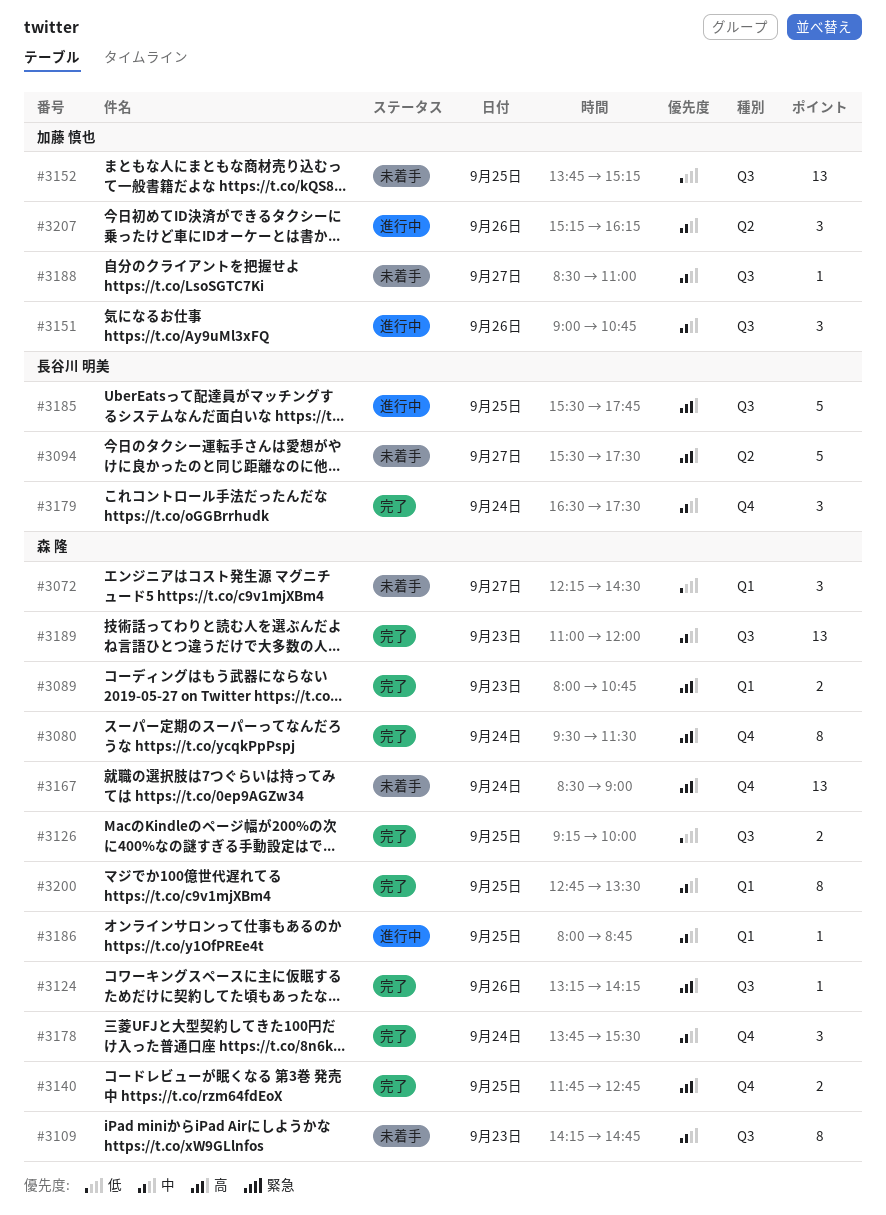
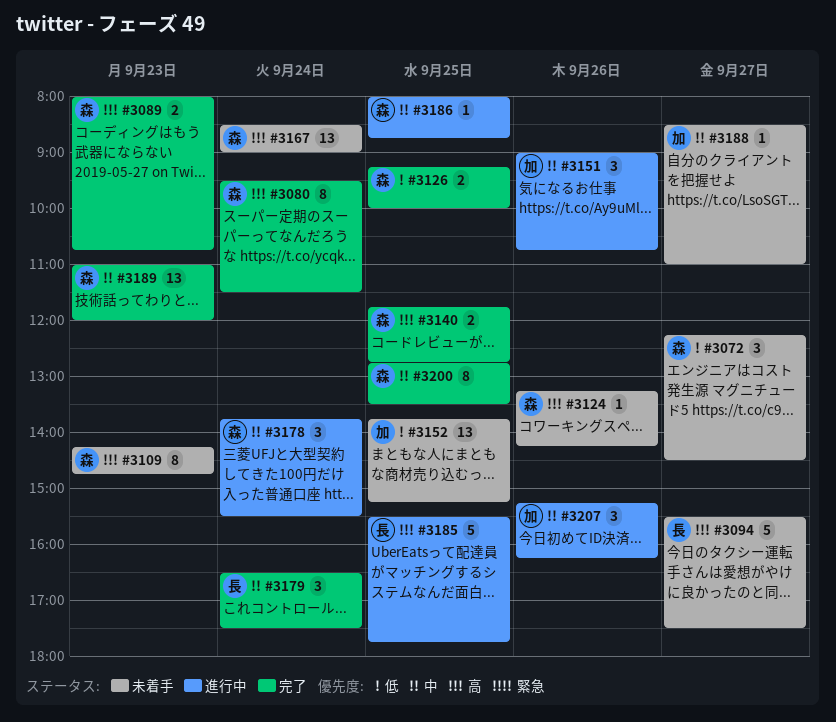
#3109, priority: 中 -> 高
#3124, status: 完了 -> 未着手
#3178, status: 完了 -> 進行中

